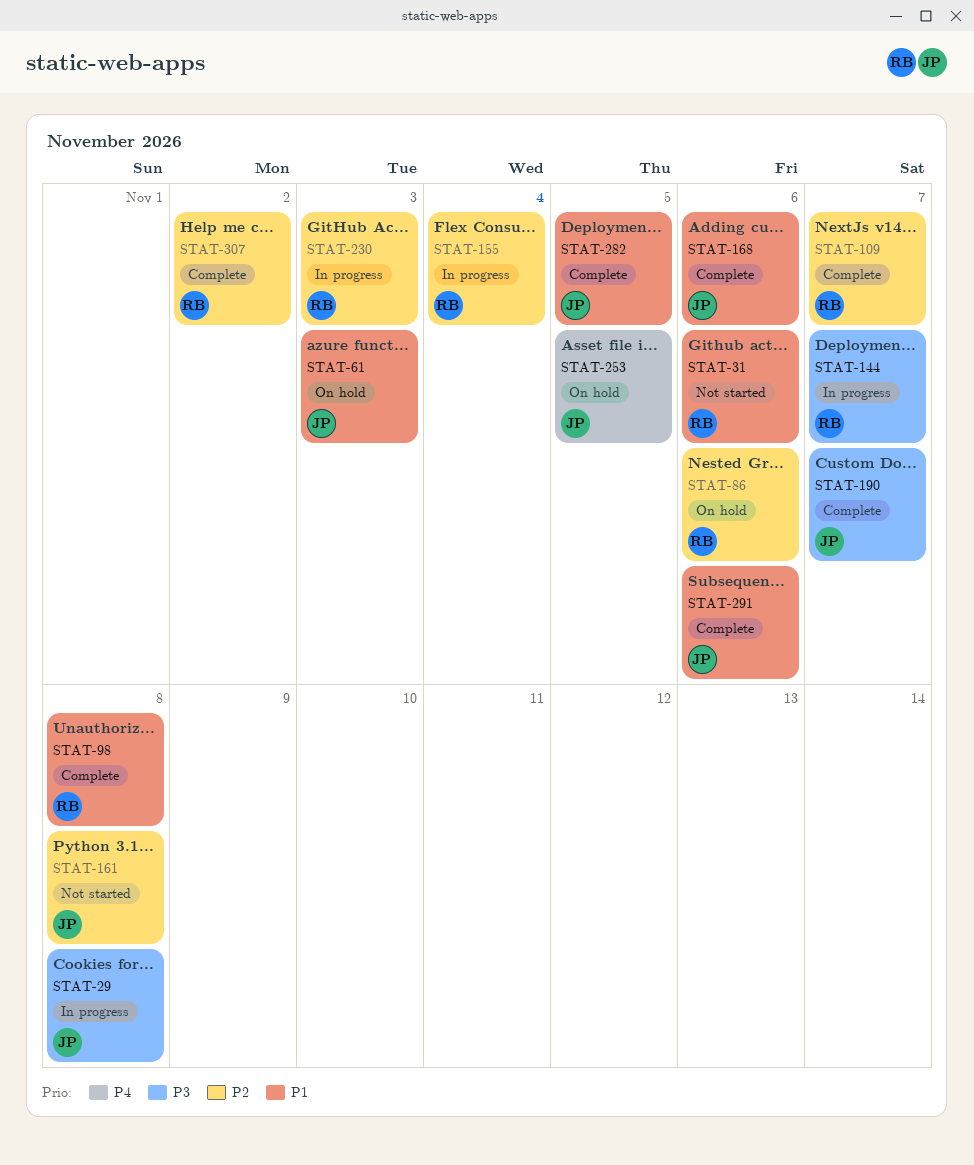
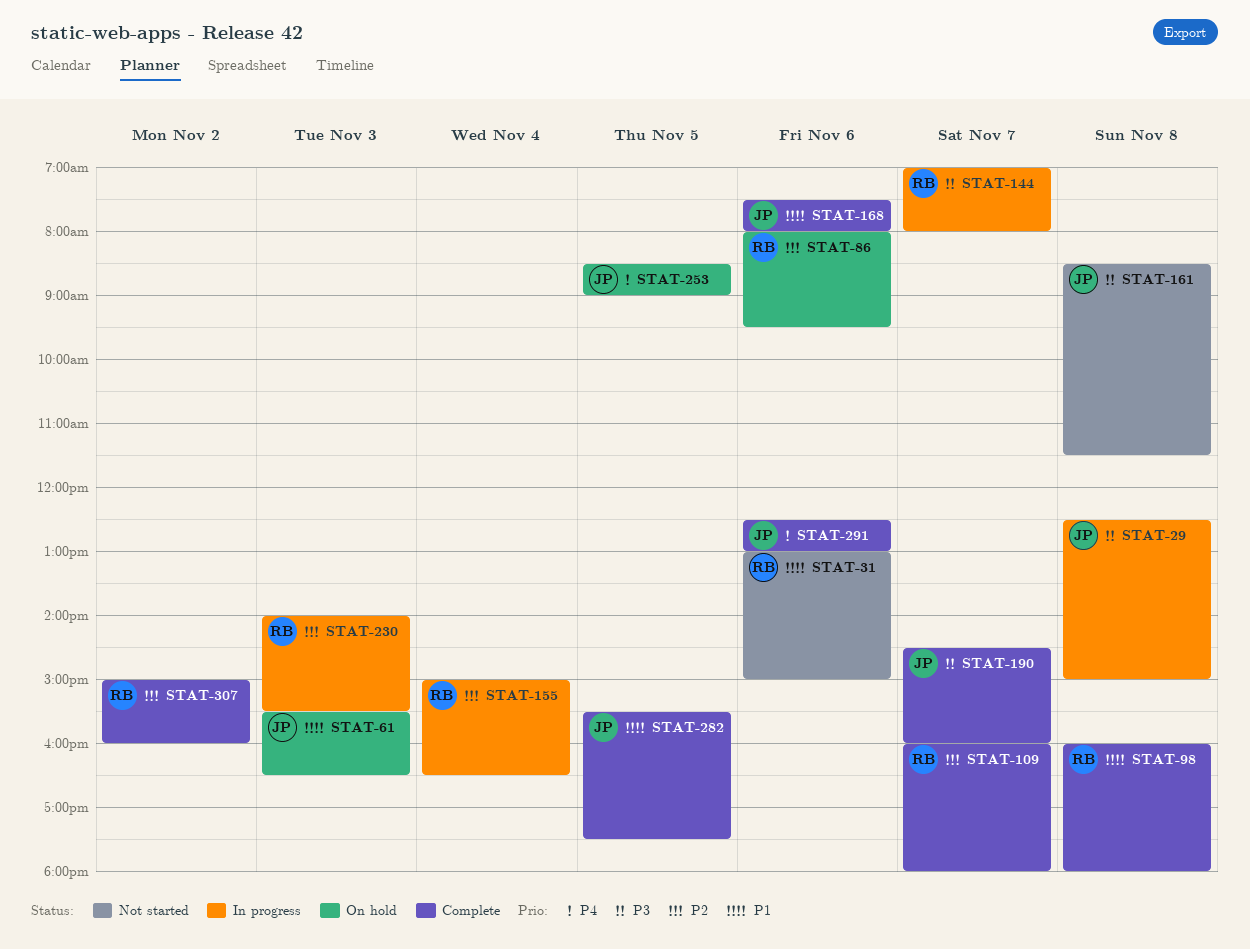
STAT-161, priority: P2 -> P3
STAT-291, priority: P1 -> P4

